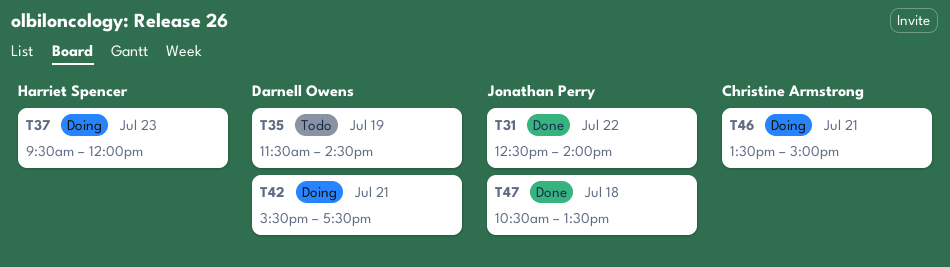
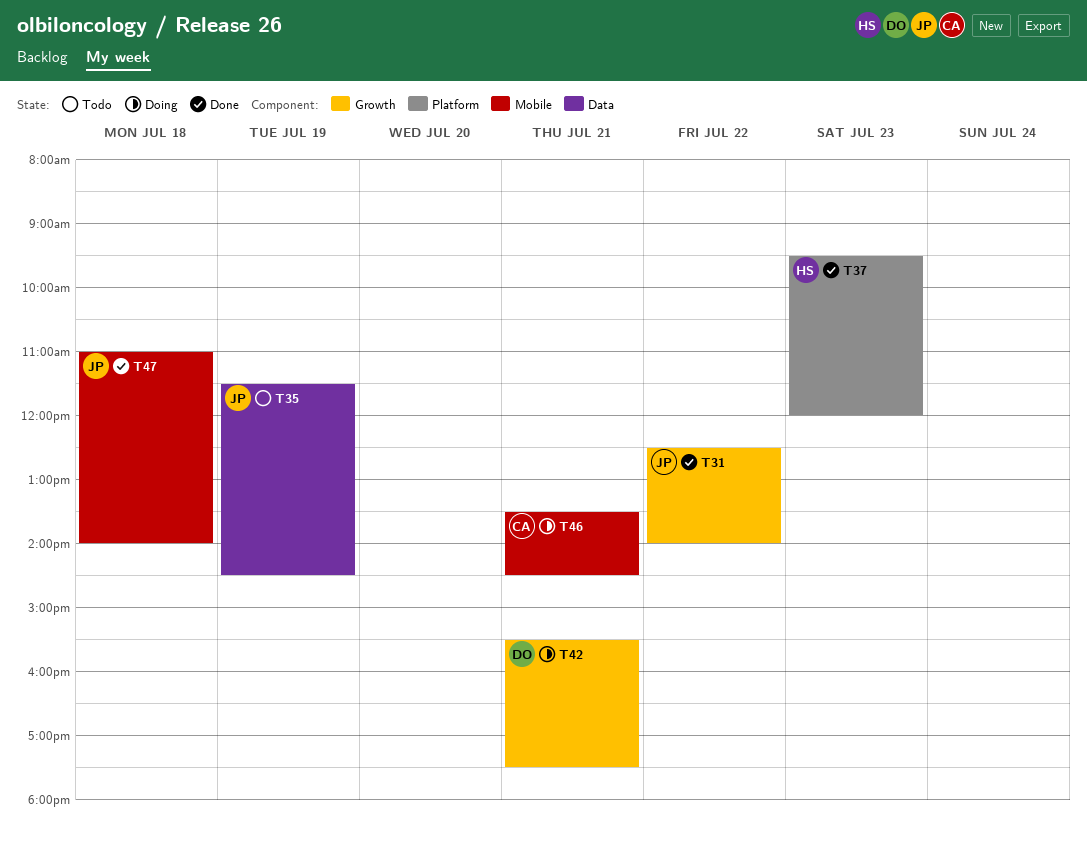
T35, owner: Darnell Owens -> Jonathan Perry
T37, status: Doing -> Done
T46, ends: 15:00 -> 14:30
T47, begins: 10:30 -> 11:00
T47, ends: 13:30 -> 14:00

